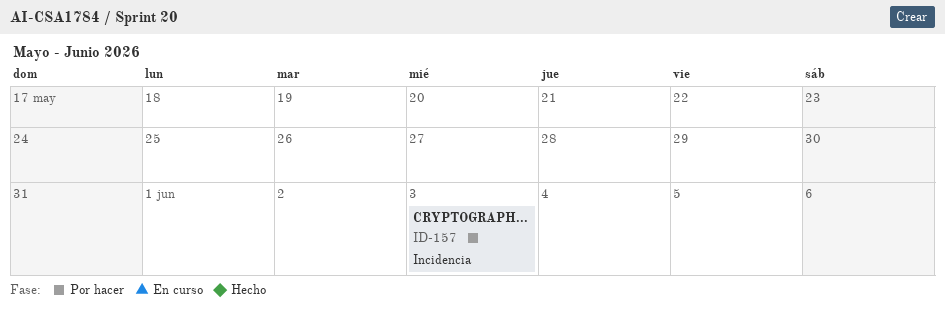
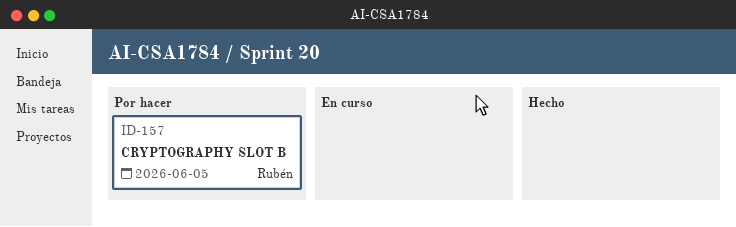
ID-157, due: Jun 3 -> Jun 5

